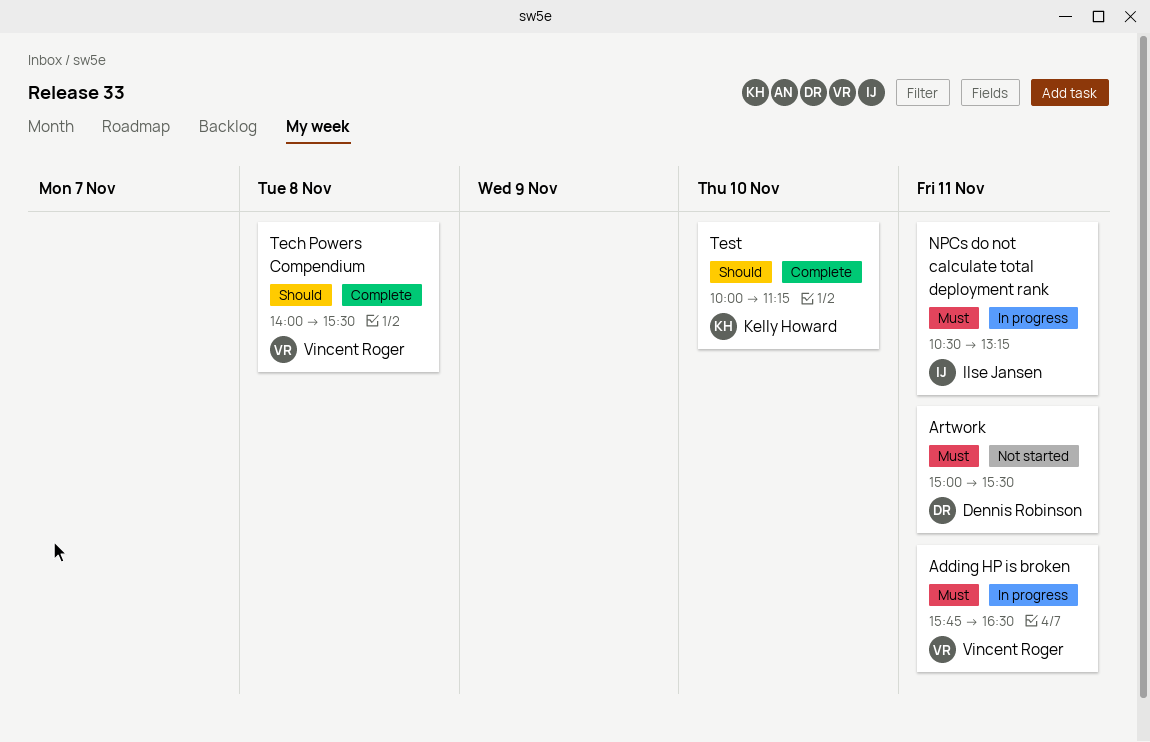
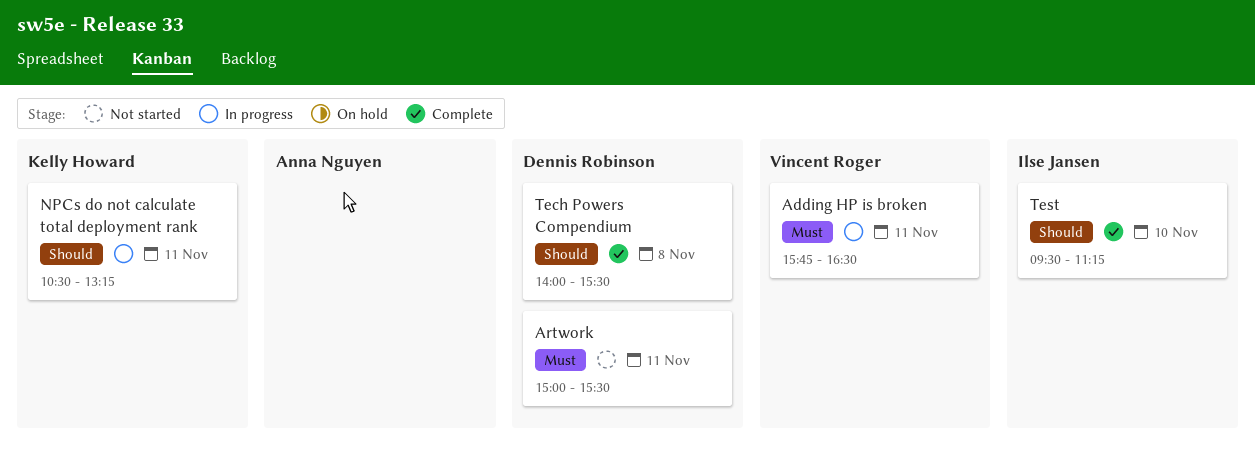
NPCs do not calculate total deployment rank, owner: Ilse Jansen -> Kelly Howard
NPCs do not calculate total deployment rank, priority: Must -> Should
Tech Powers Compendium, owner: Vincent Roger -> Dennis Robinson
Test, owner: Kelly Howard -> Ilse Jansen
Test, begins: 10:00 -> 09:30

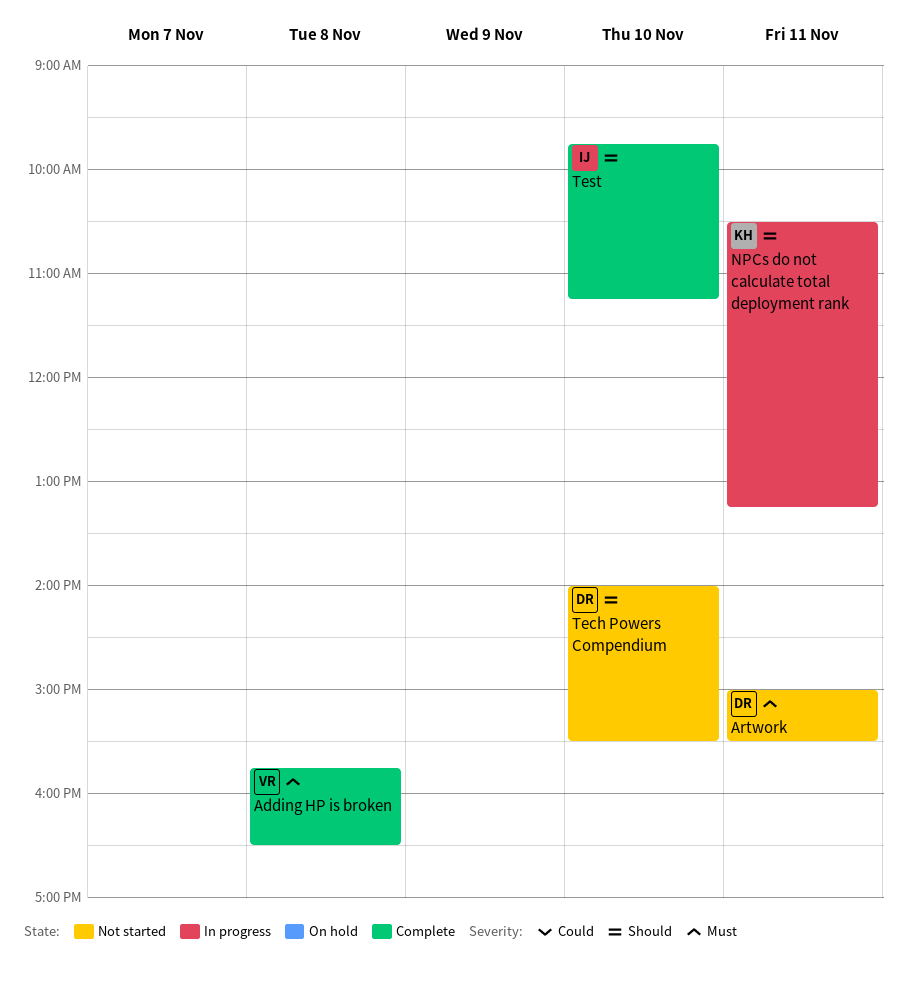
Adding HP is broken, status: In progress -> Complete
Adding HP is broken, day: Nov 11 -> Nov 8
Tech Powers Compendium, status: Complete -> Not started
Tech Powers Compendium, day: Nov 8 -> Nov 10
Test, begins: 09:30 -> 09:45

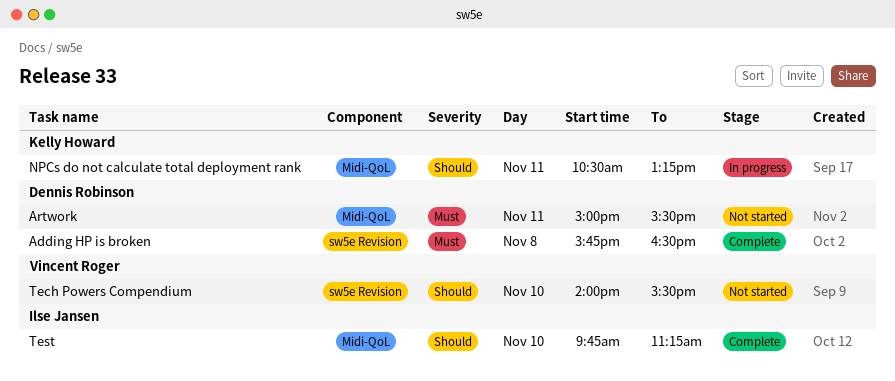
Adding HP is broken, owner: Vincent Roger -> Dennis Robinson
Tech Powers Compendium, owner: Dennis Robinson -> Vincent Roger

